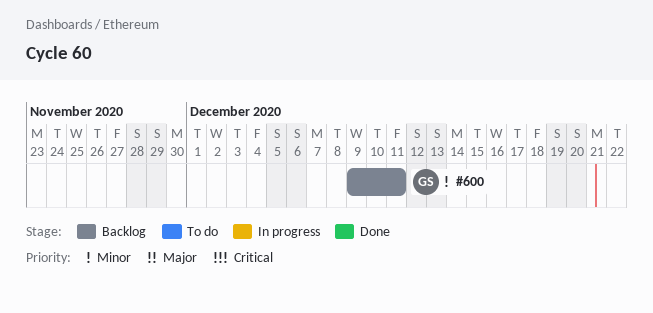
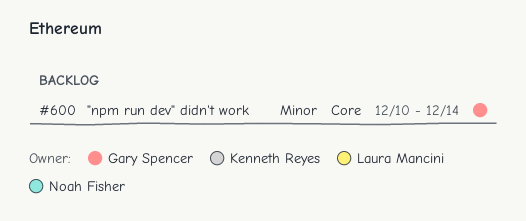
#600, start: Dec 9 -> Dec 10
#600, due: Dec 11 -> Dec 14

